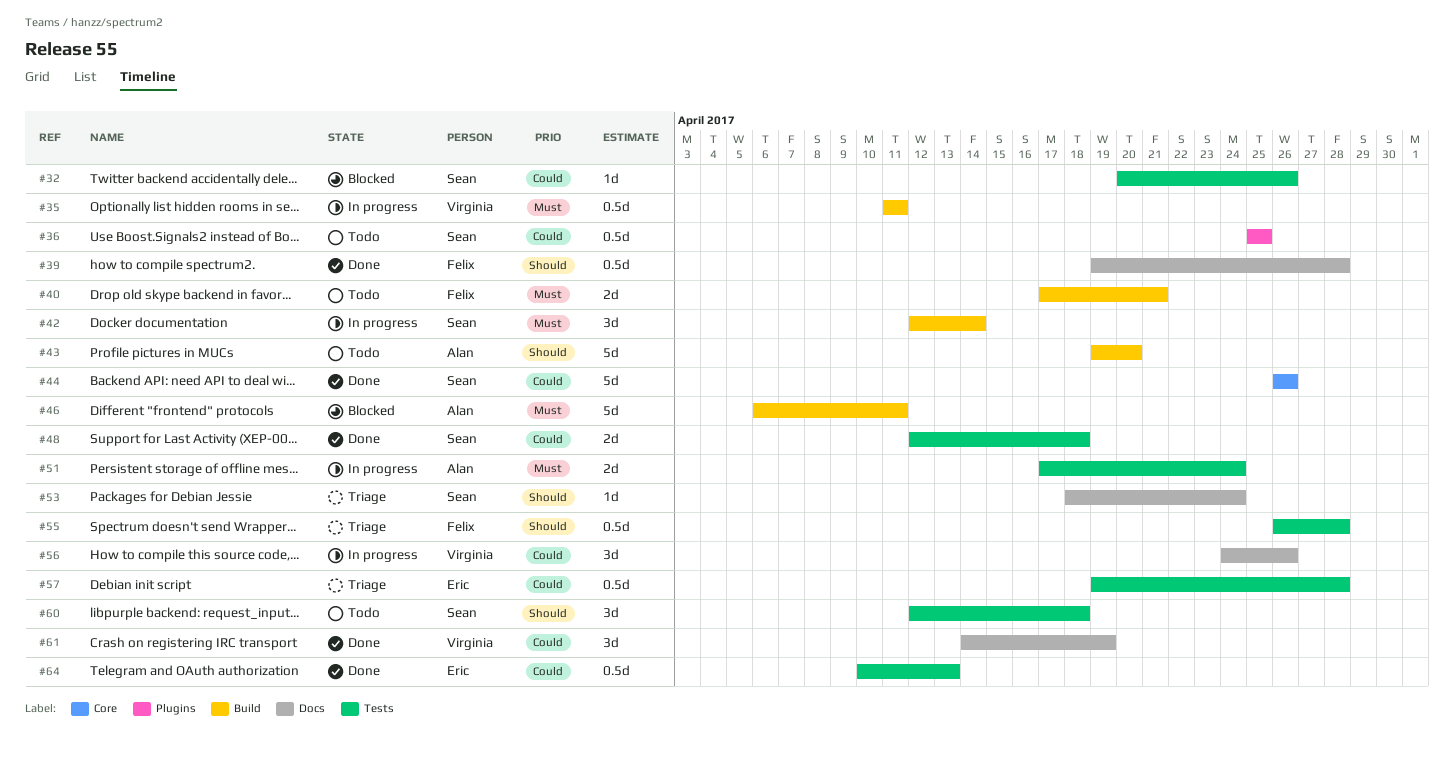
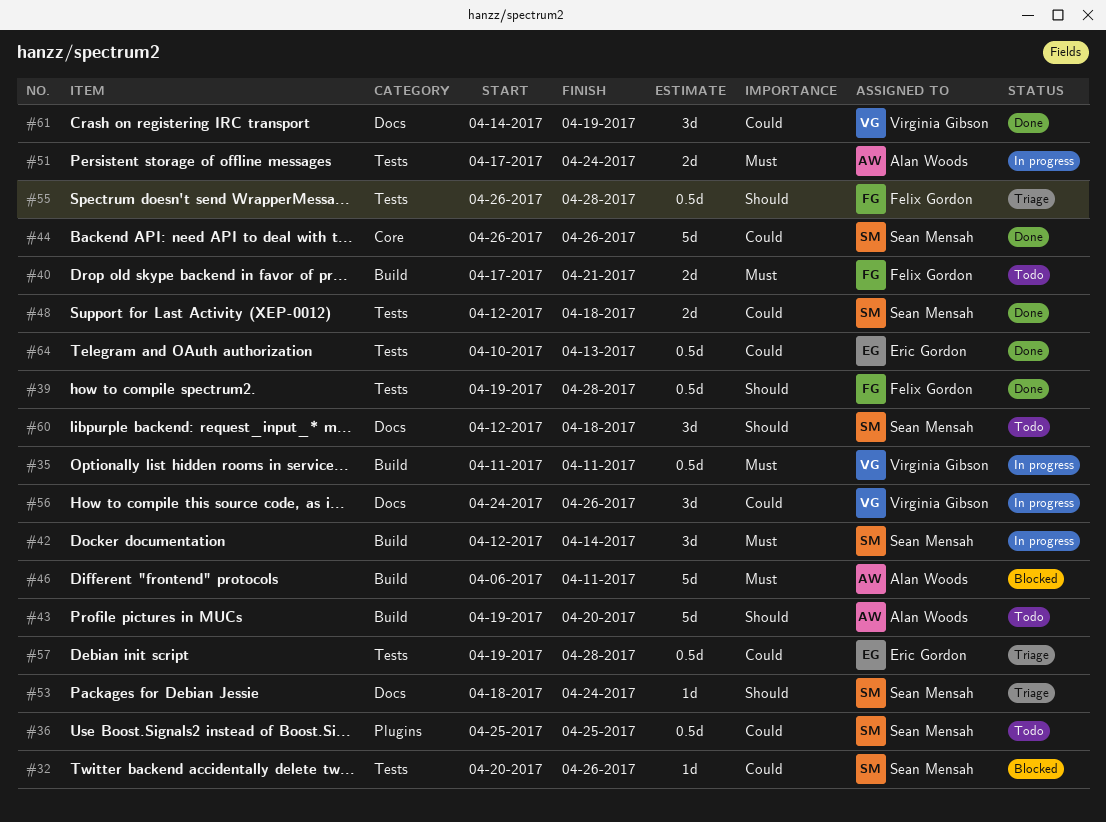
#39, label: Docs -> Tests
#60, label: Tests -> Docs

